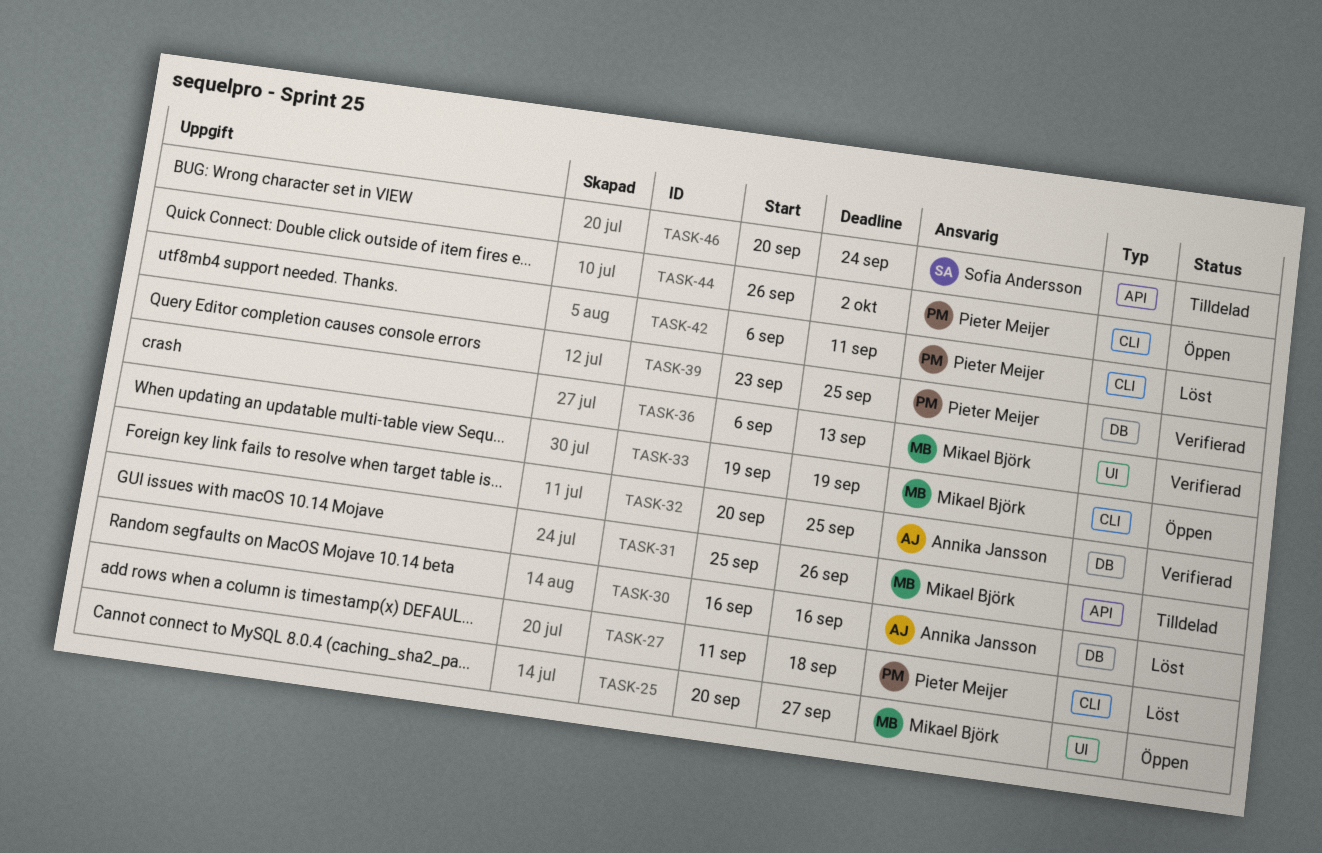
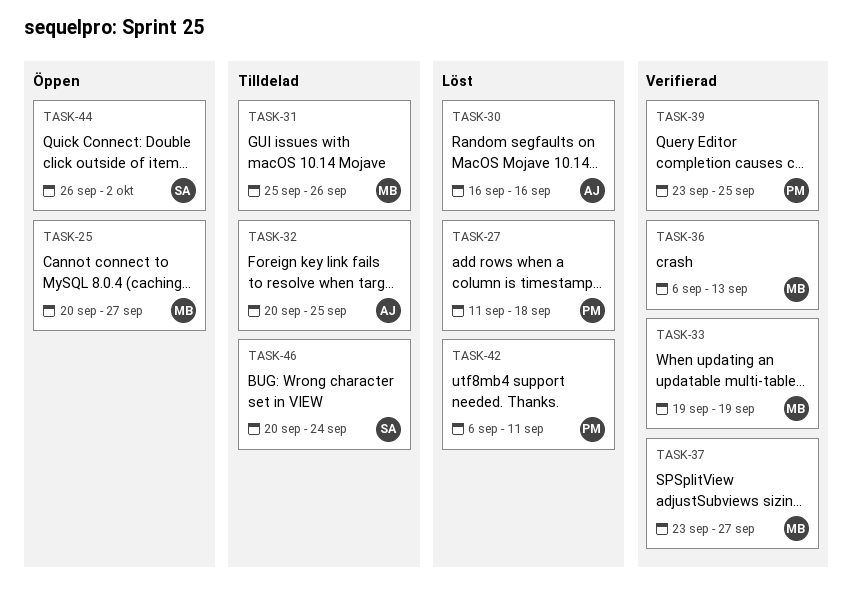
TASK-32, status: Verifierad -> Tilldelad
TASK-33, status: Öppen -> Verifierad
TASK-37: none -> present
TASK-44, owner: Pieter Meijer -> Sofia Andersson

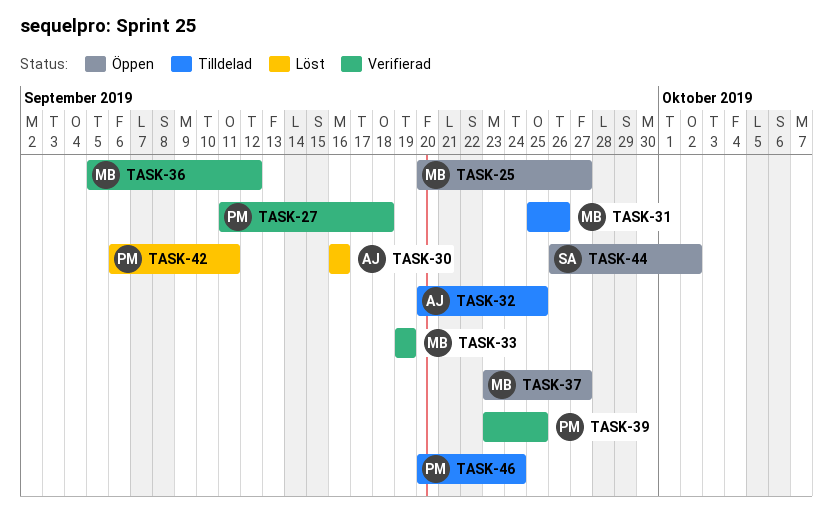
TASK-27, status: Löst -> Verifierad
TASK-36, start: Sep 6 -> Sep 5
TASK-36, due: Sep 13 -> Sep 12
TASK-37, status: Verifierad -> Öppen
TASK-46, owner: SA -> PM

